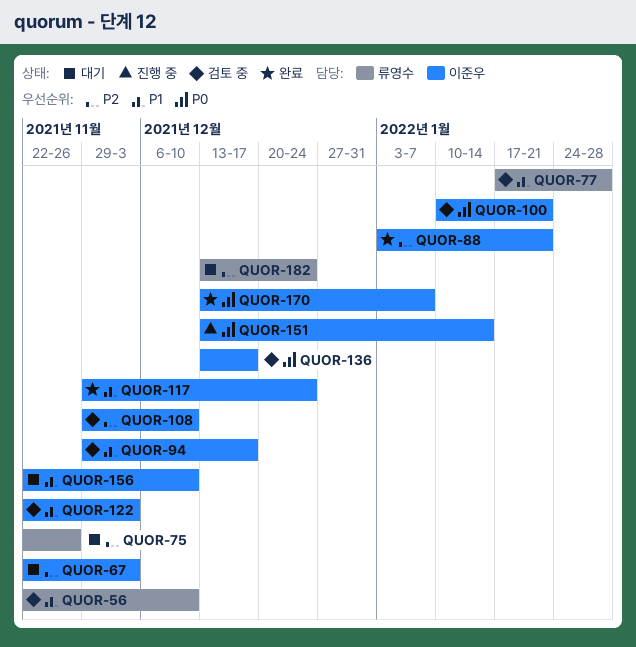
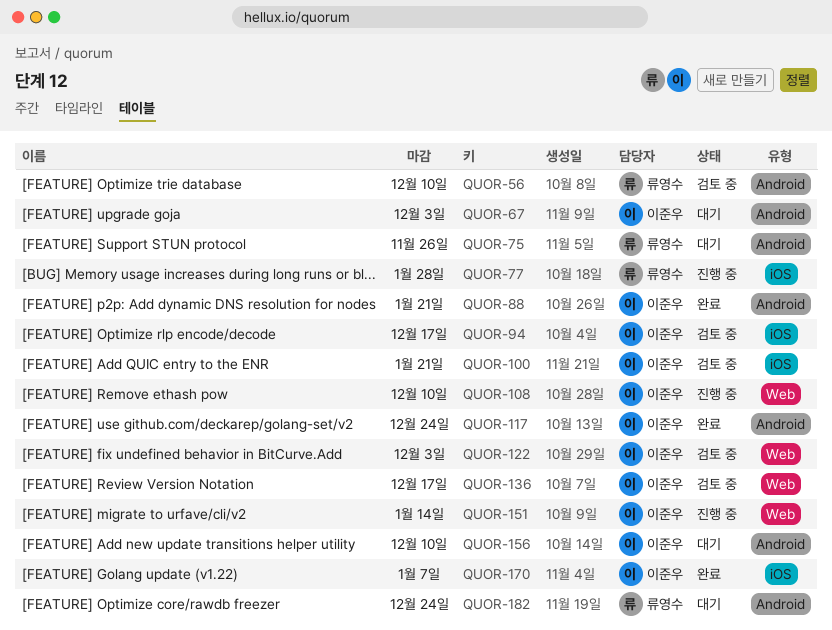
QUOR-77, status: 검토 중 -> 진행 중
QUOR-108, status: 검토 중 -> 진행 중

